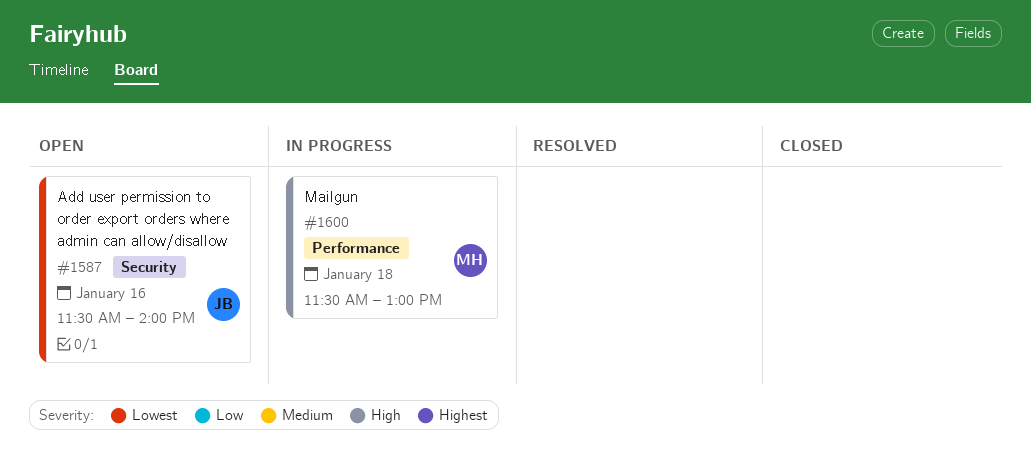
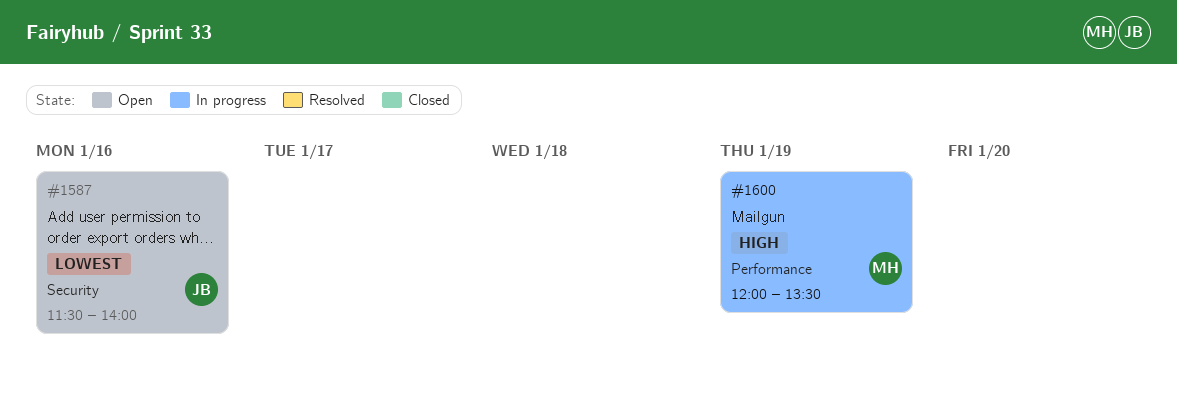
#1600, day: Jan 18 -> Jan 19
#1600, begins: 11:30 -> 12:00
#1600, ends: 13:00 -> 13:30

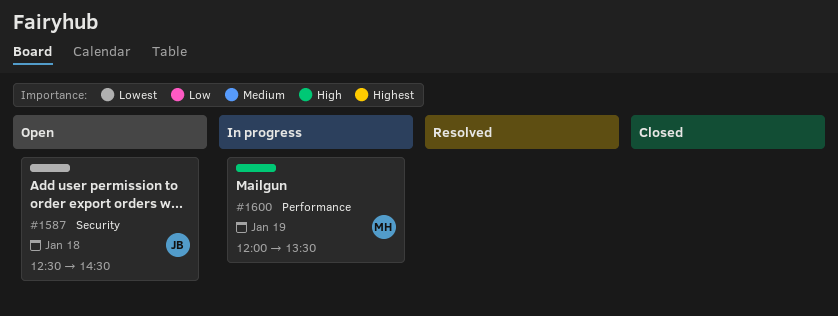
#1587, day: Jan 16 -> Jan 18
#1587, begins: 11:30 -> 12:30
#1587, ends: 14:00 -> 14:30

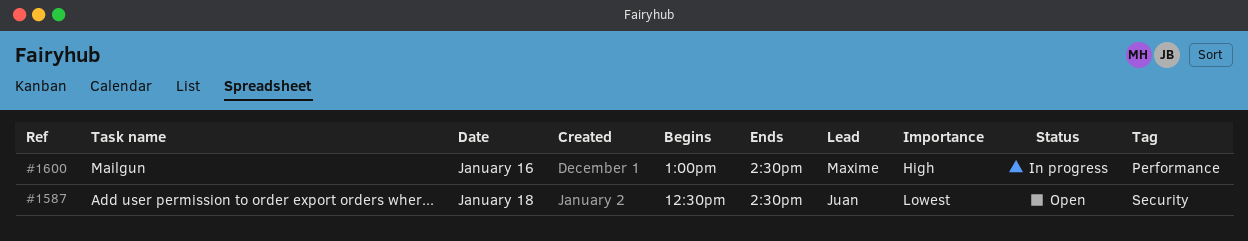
#1600, day: Jan 19 -> Jan 16
#1600, begins: 12:00 -> 13:00
#1600, ends: 13:30 -> 14:30

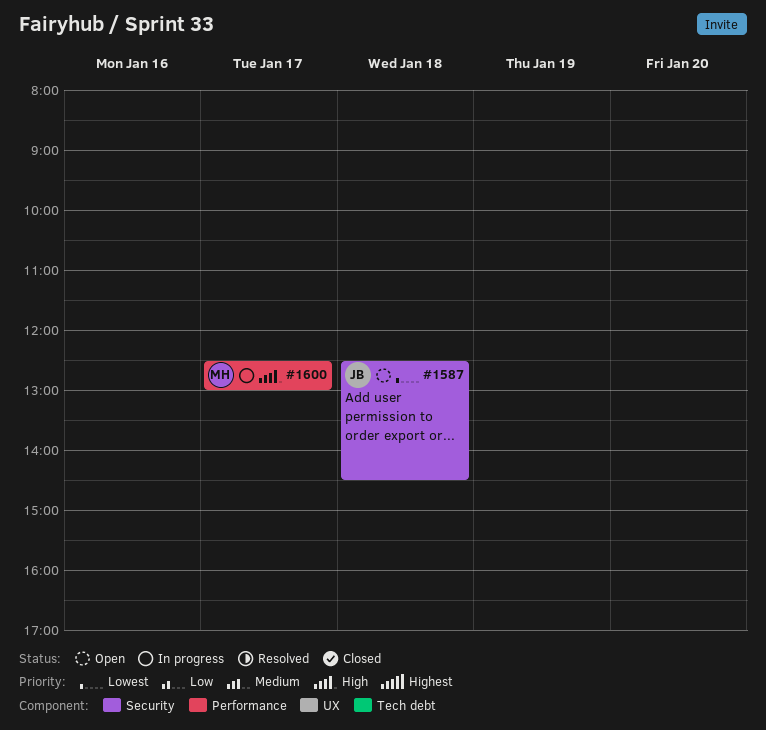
#1600, day: Jan 16 -> Jan 17
#1600, begins: 13:00 -> 12:30
#1600, ends: 14:30 -> 13:00

